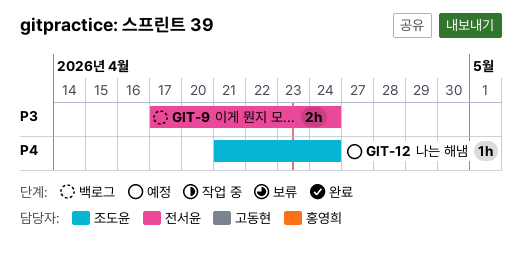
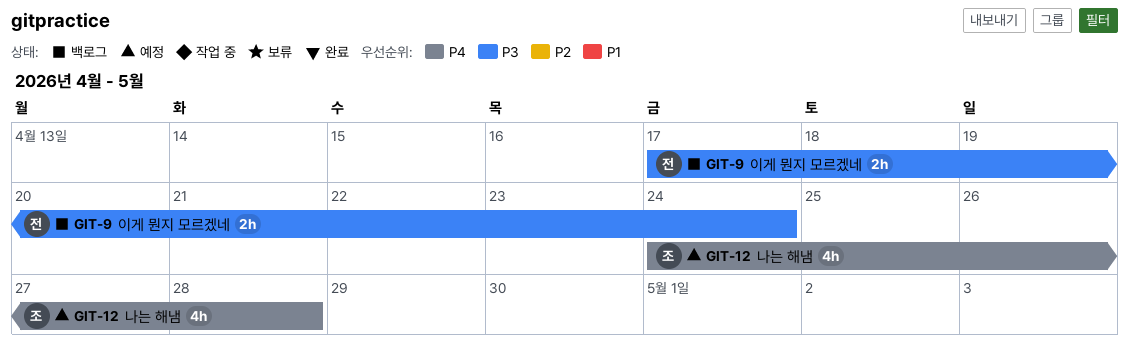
GIT-12, estimate: 1h -> 4h
GIT-12, start: Apr 21 -> Apr 24
GIT-12, due: Apr 24 -> Apr 28

